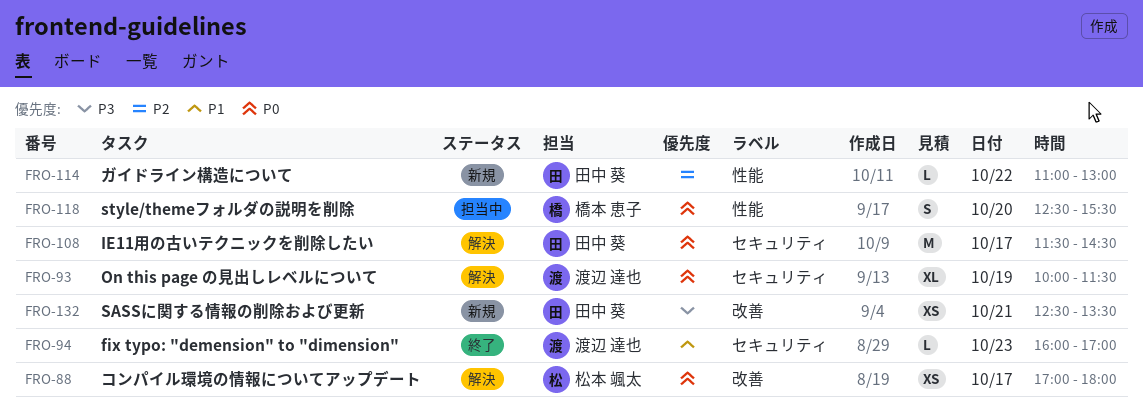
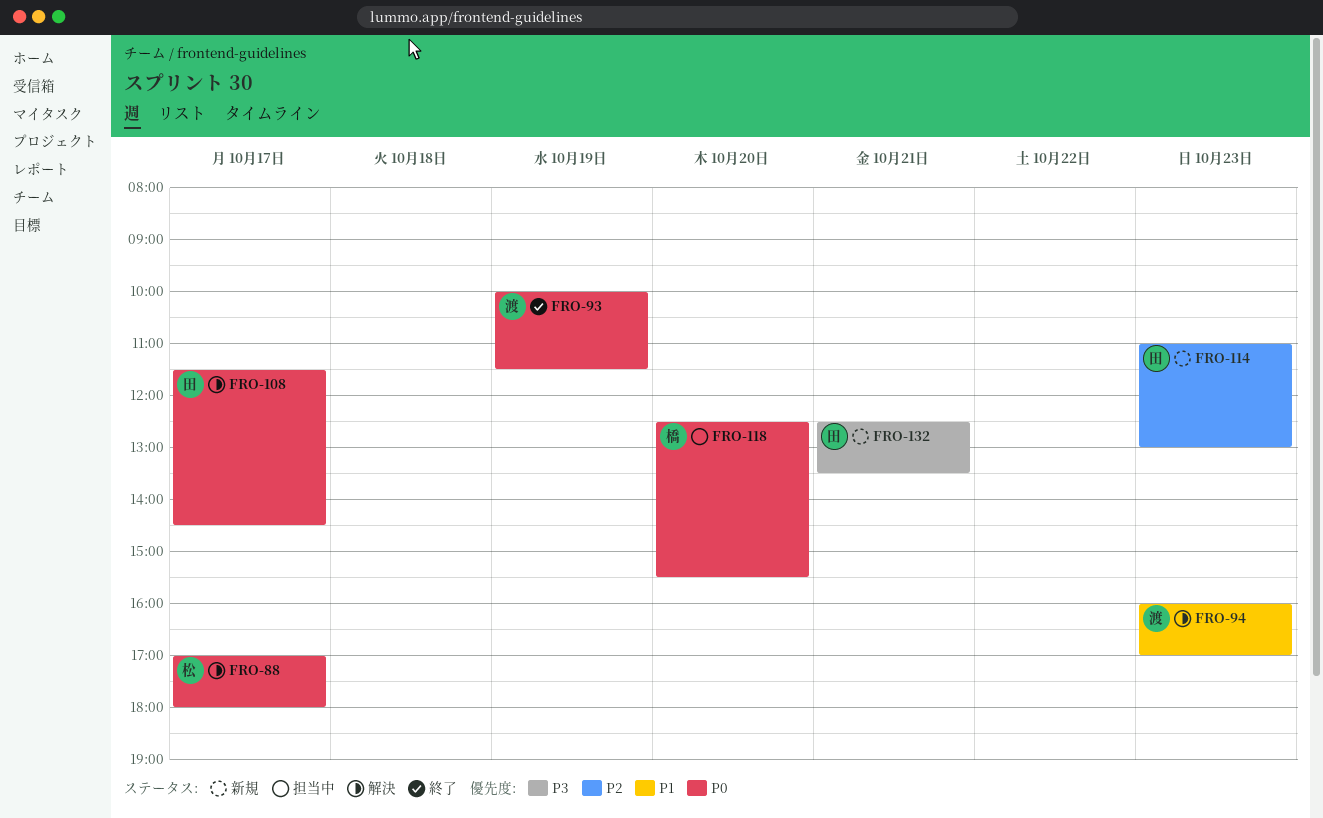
FRO-93, status: 解決 -> 終了
FRO-94, status: 終了 -> 解決
FRO-114, day: Oct 22 -> Oct 23

